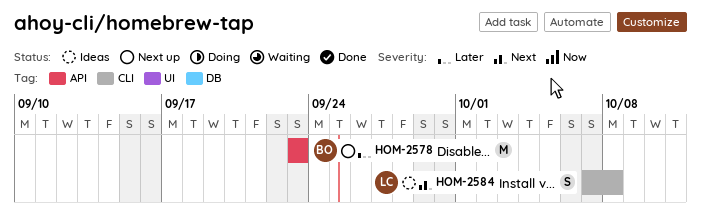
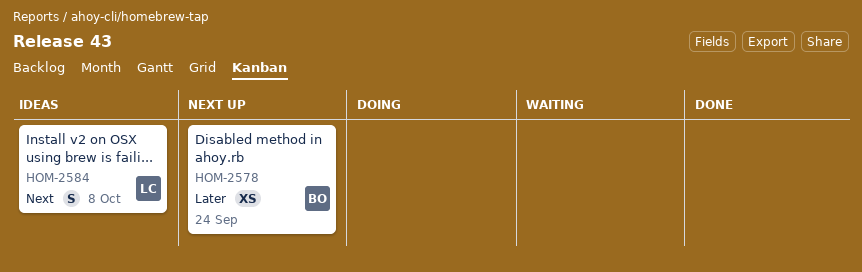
HOM-2578, estimate: M -> XS
HOM-2578, due: Sep 23 -> Sep 24

